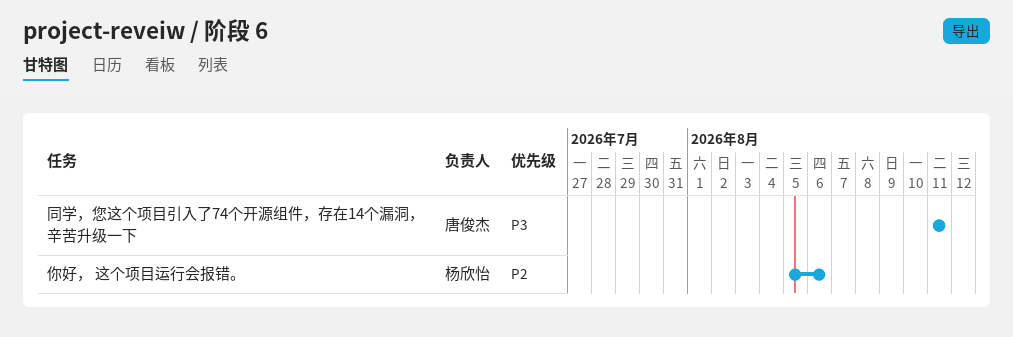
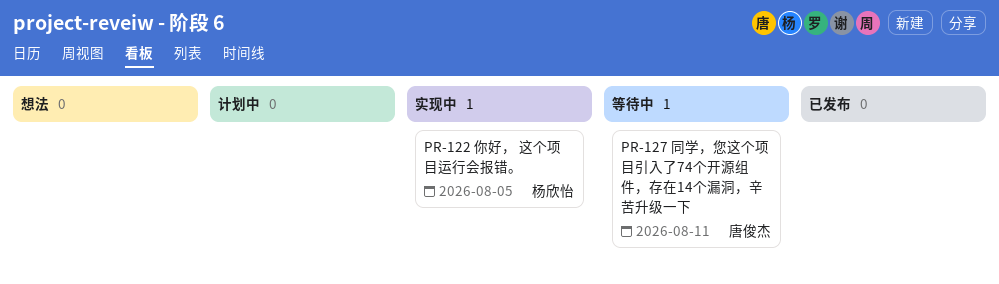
你好， 这个项目运行会报错。, due: Aug 6 -> Aug 5

